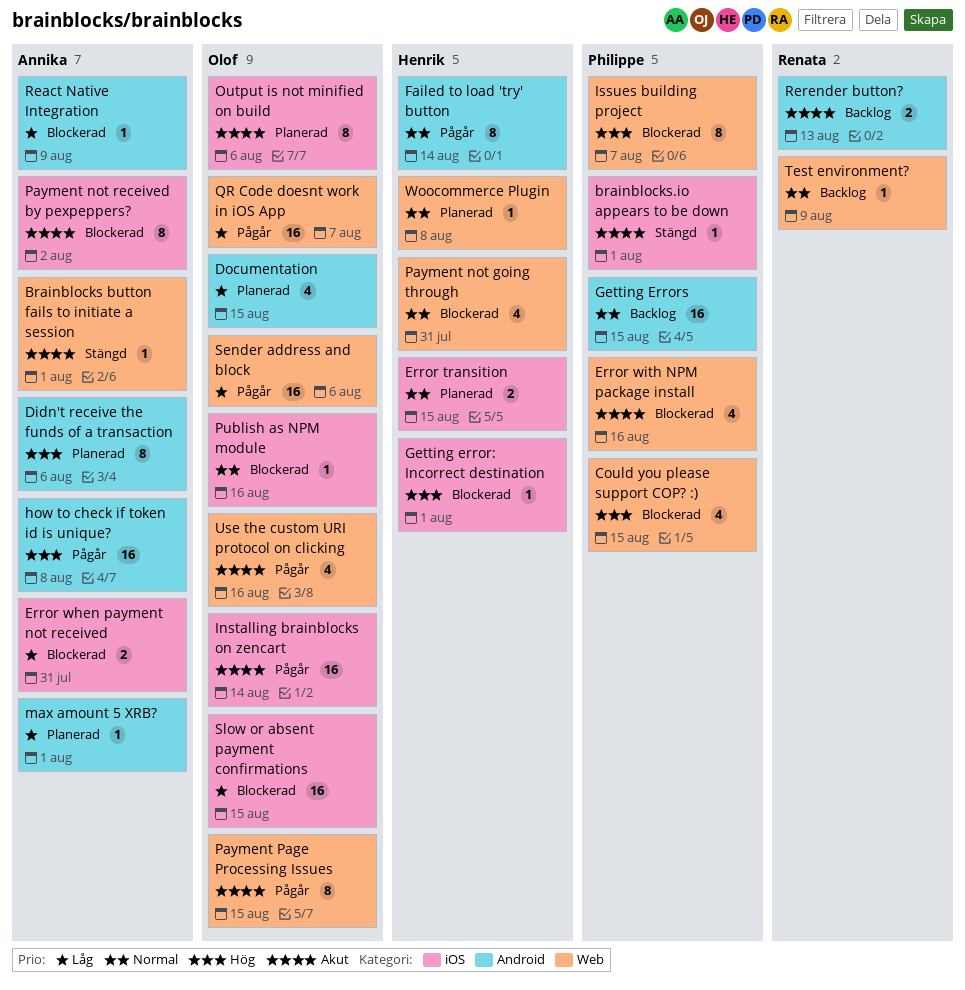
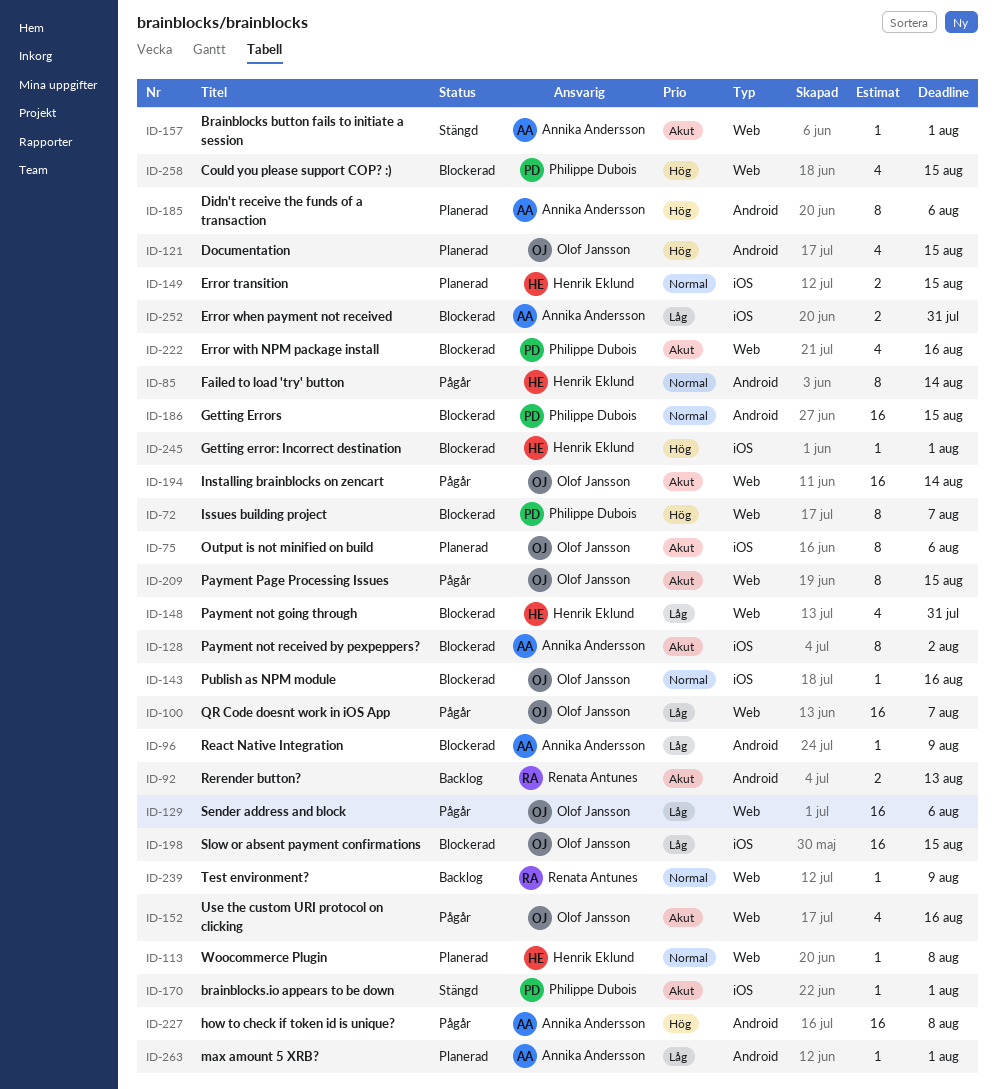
Documentation, priority: Låg -> Hög
Getting Errors, status: Backlog -> Blockerad
Installing brainblocks on zencart, label: iOS -> Web
Payment not going through, priority: Normal -> Låg

